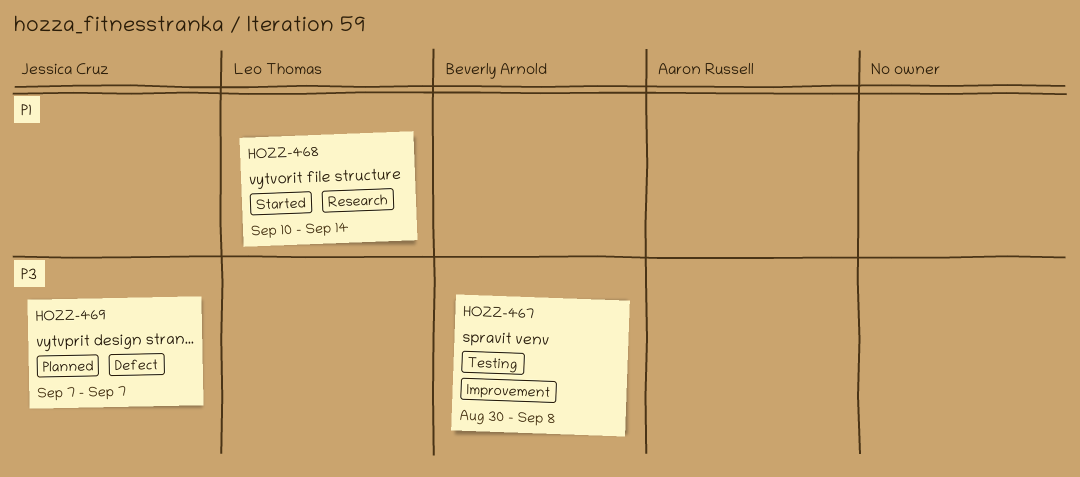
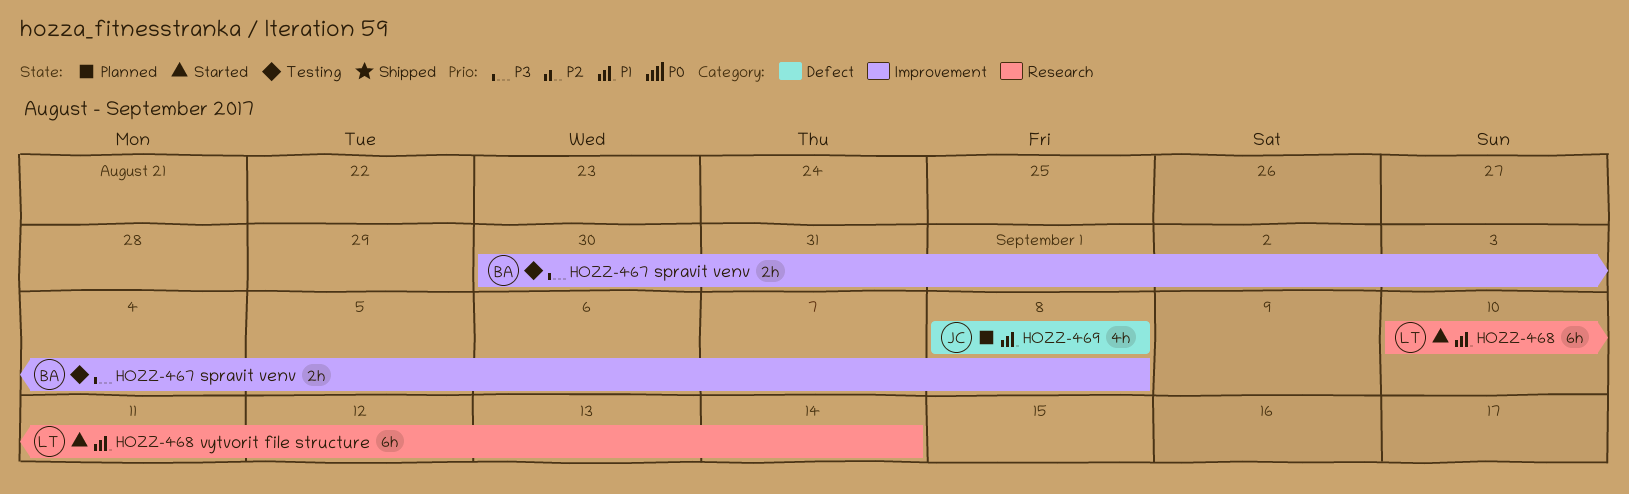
HOZZ-469, priority: P3 -> P1
HOZZ-469, start: Sep 7 -> Sep 8
HOZZ-469, due: Sep 7 -> Sep 8

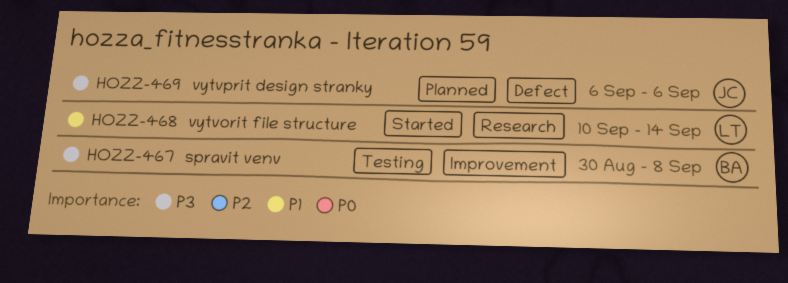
HOZZ-469, priority: P1 -> P3
HOZZ-469, start: Sep 8 -> Sep 6
HOZZ-469, due: Sep 8 -> Sep 6

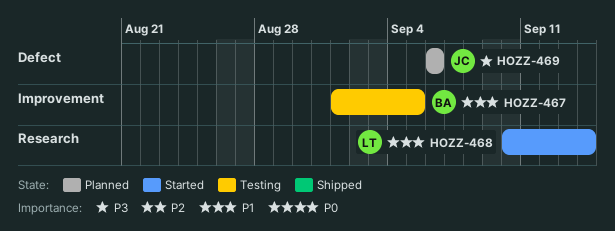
HOZZ-467, priority: P3 -> P1
HOZZ-467, start: Aug 30 -> Sep 1
HOZZ-467, due: Sep 8 -> Sep 5

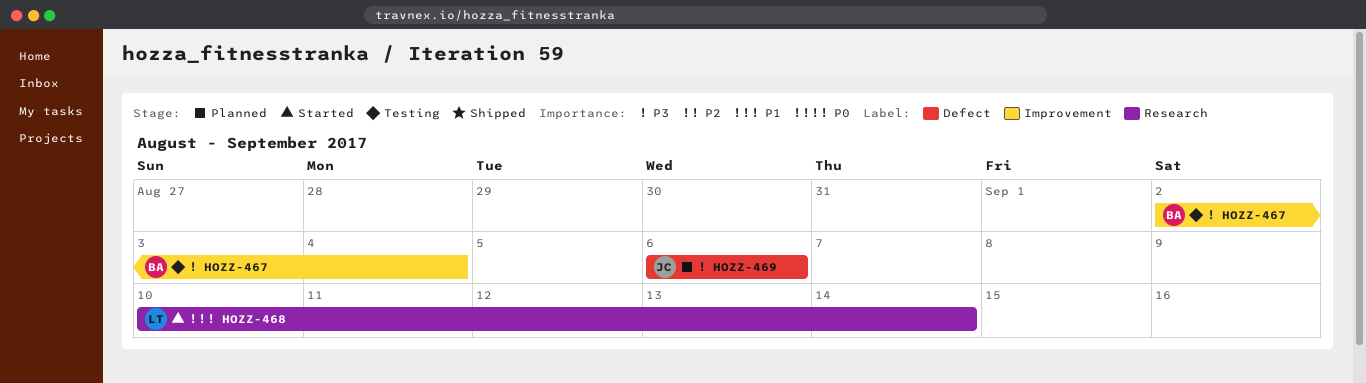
HOZZ-467, priority: P1 -> P3
HOZZ-467, start: Sep 1 -> Sep 2
HOZZ-467, due: Sep 5 -> Sep 4

